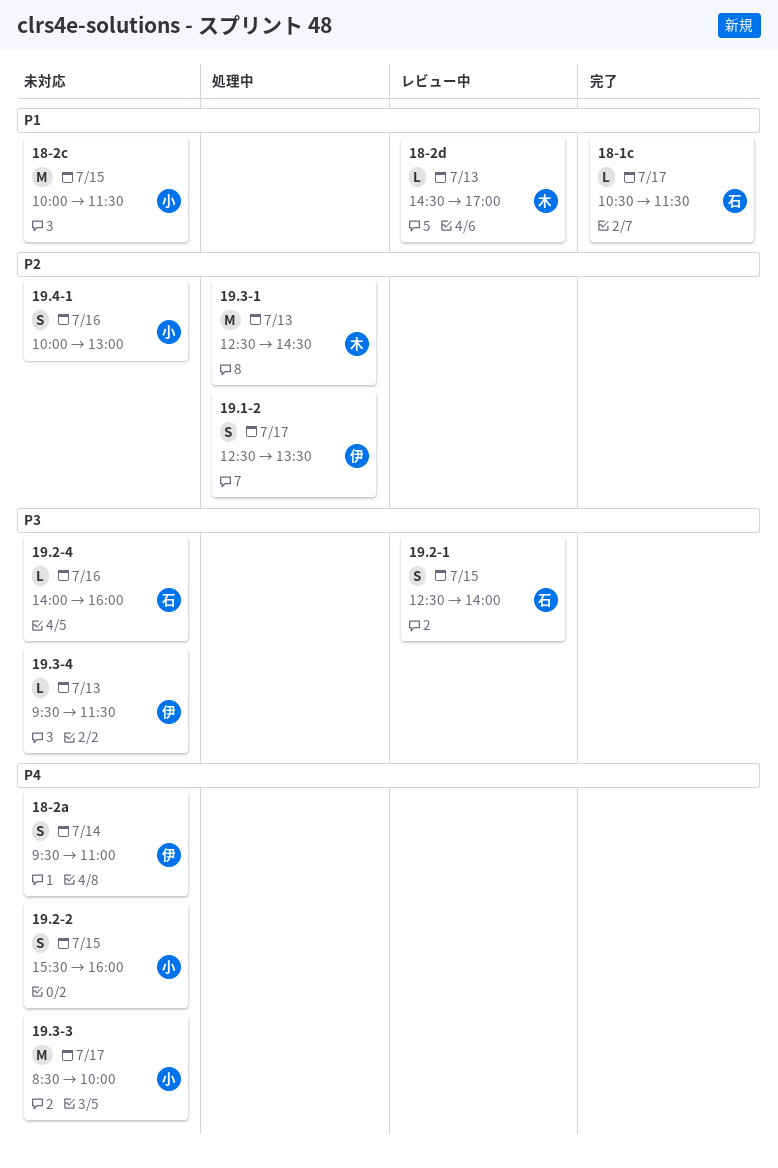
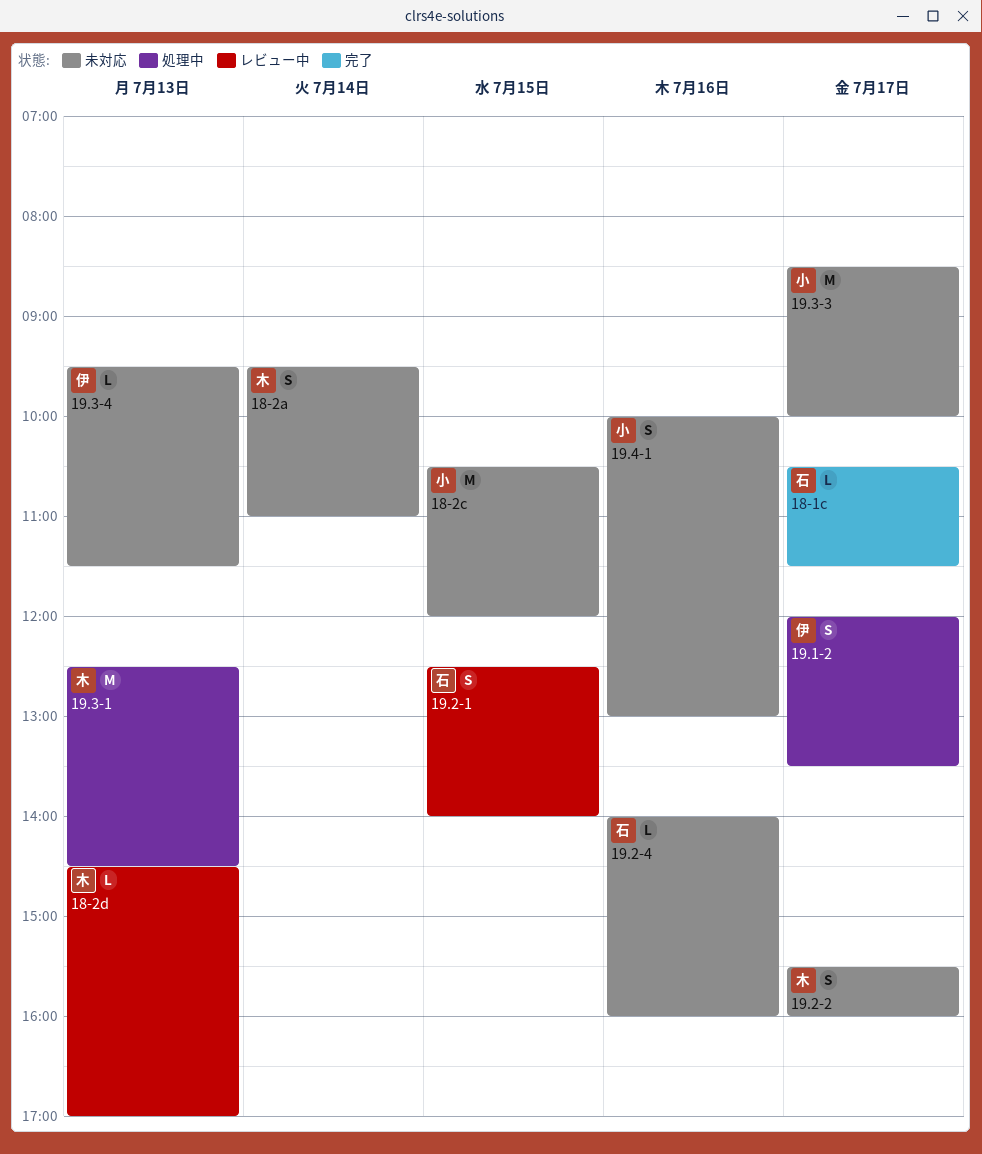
18-2a, owner: 伊 -> 木
18-2c, begins: 10:00 -> 10:30
18-2c, ends: 11:30 -> 12:00
19.1-2, begins: 12:30 -> 12:00
19.2-2, owner: 小 -> 木
19.2-2, day: Jul 15 -> Jul 17

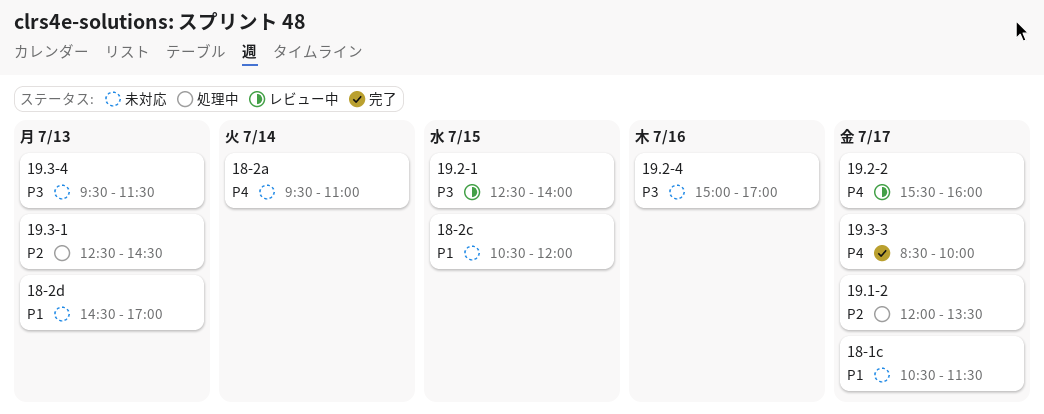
18-1c, status: 完了 -> 未対応
18-2d, status: レビュー中 -> 未対応
19.2-2, status: 未対応 -> レビュー中
19.2-4, begins: 14:00 -> 15:00
19.2-4, ends: 16:00 -> 17:00
19.3-3, status: 未対応 -> 完了
19.4-1: present -> none

